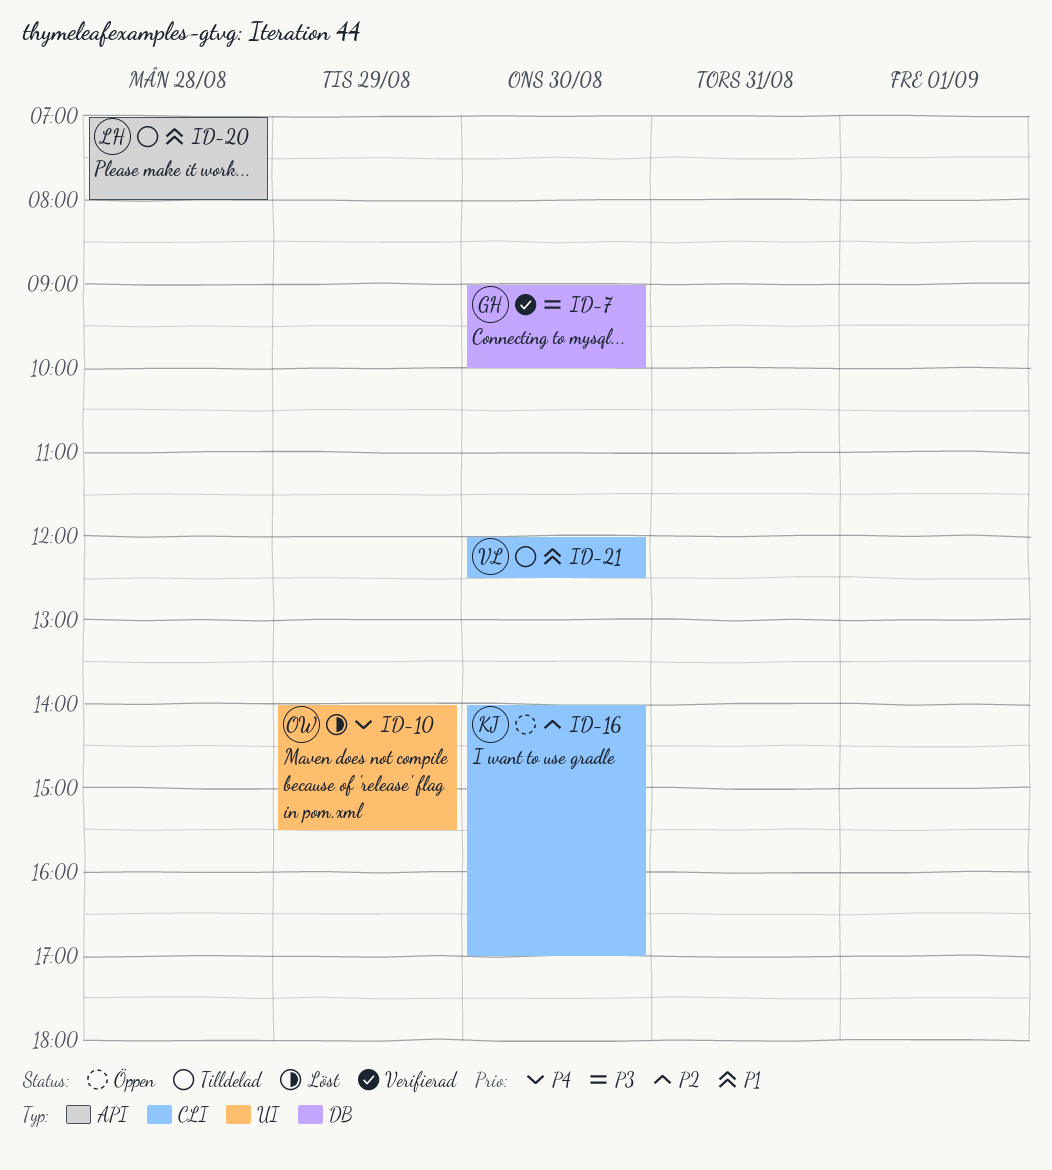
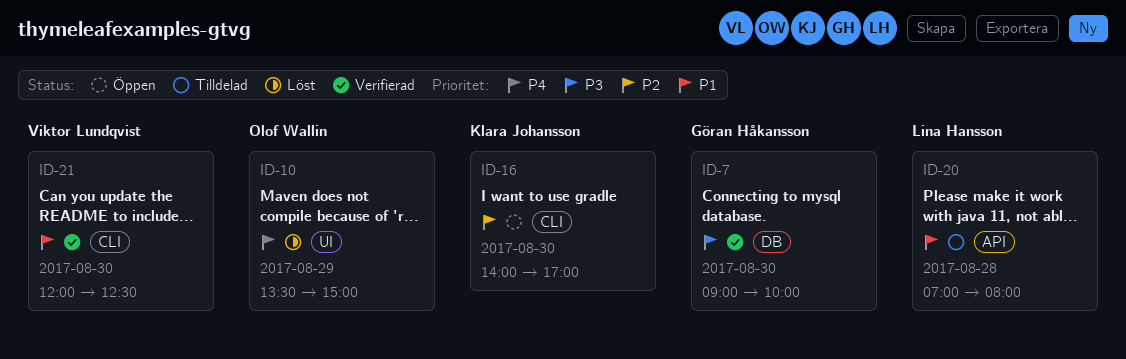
ID-10, begins: 14:00 -> 13:30
ID-10, ends: 15:30 -> 15:00
ID-21, status: Tilldelad -> Verifierad

